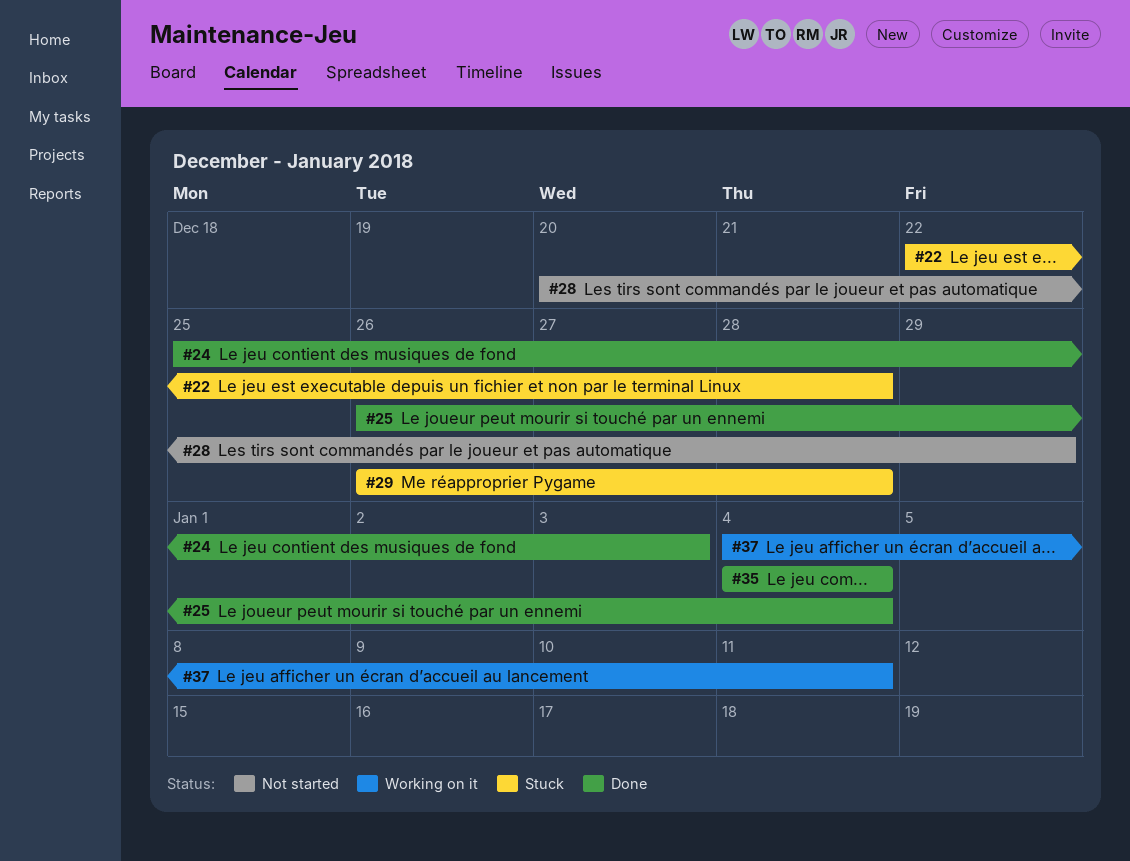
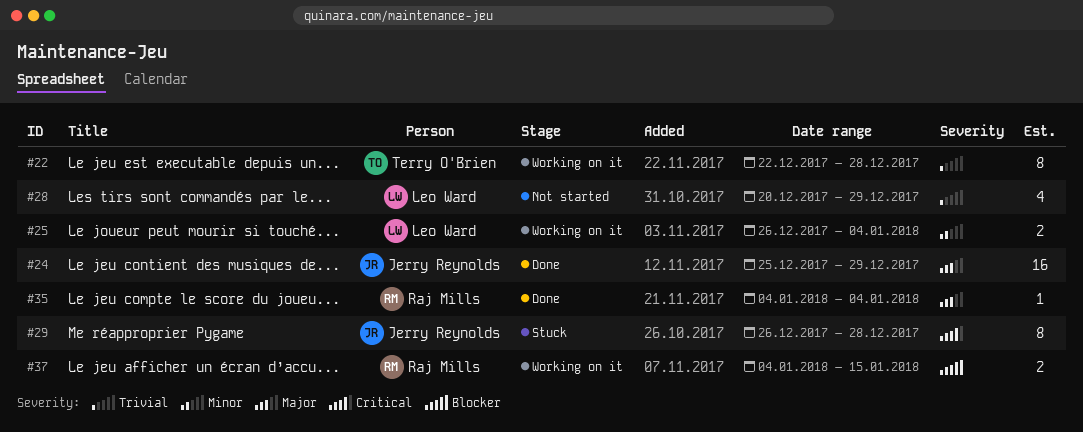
#22, status: Stuck -> Working on it
#24, due: Jan 3 -> Dec 29
#25, status: Done -> Working on it
#37, due: Jan 11 -> Jan 15

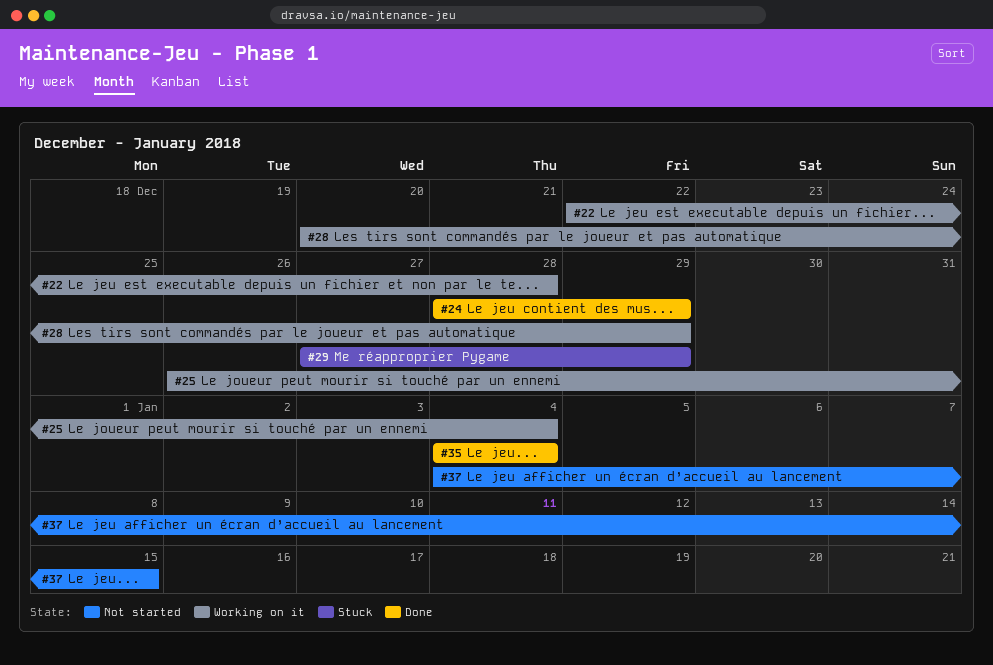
#24, start: Dec 25 -> Dec 28
#28, status: Not started -> Working on it
#29, start: Dec 26 -> Dec 27
#29, due: Dec 28 -> Dec 29
#37, status: Working on it -> Not started

